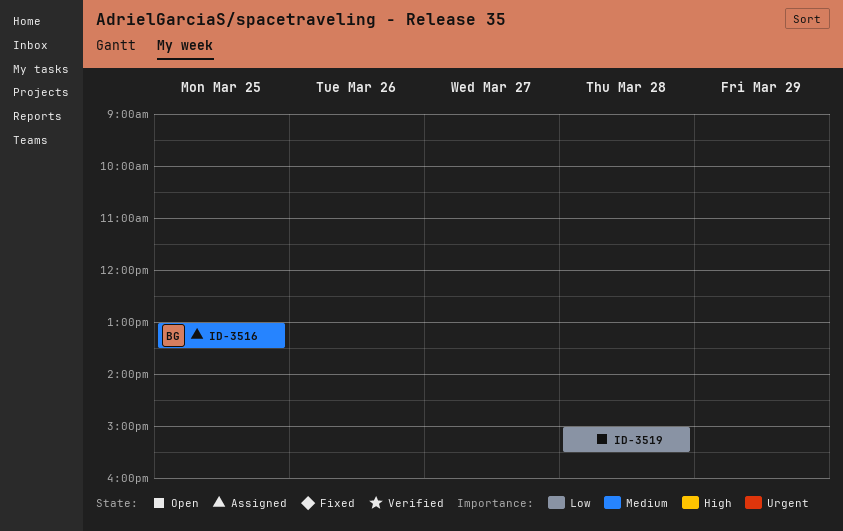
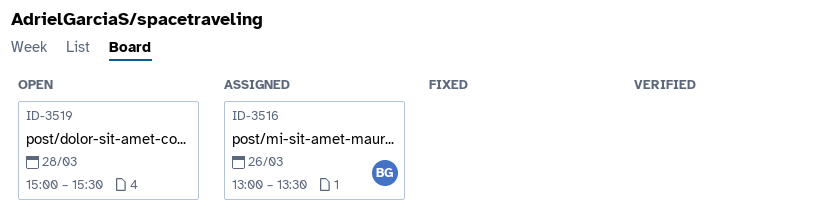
ID-3516, day: Mar 25 -> Mar 26

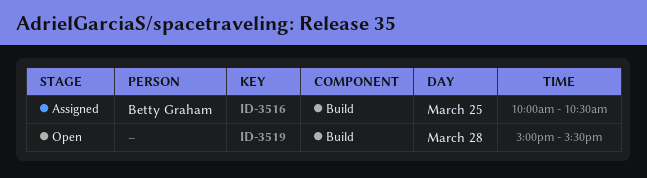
ID-3516, day: Mar 26 -> Mar 25
ID-3516, begins: 13:00 -> 10:00
ID-3516, ends: 13:30 -> 10:30

